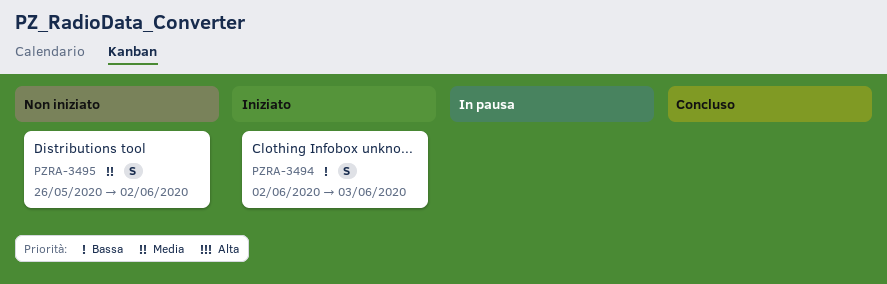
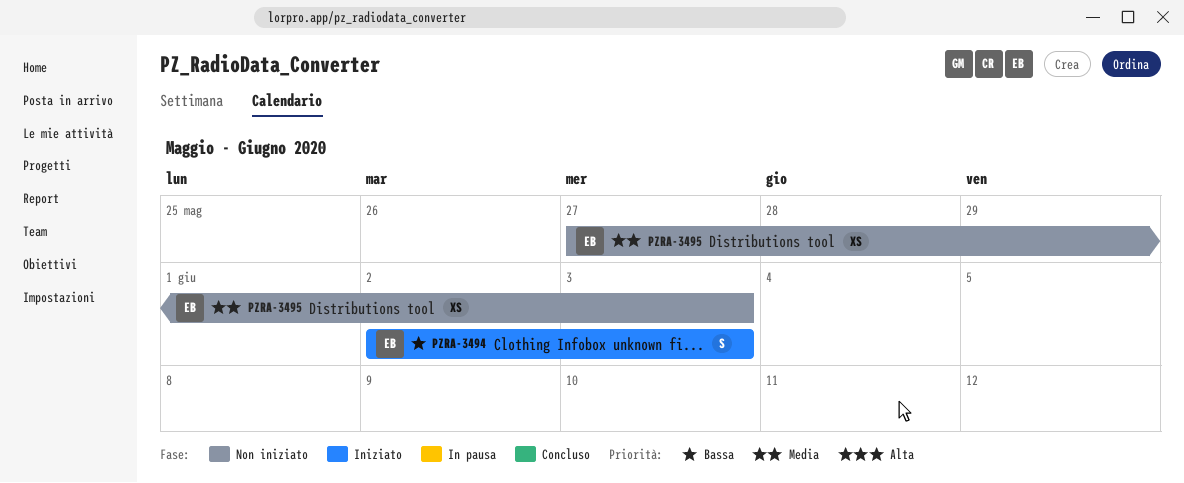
PZRA-3495, estimate: S -> XS
PZRA-3495, start: May 26 -> May 27
PZRA-3495, due: Jun 2 -> Jun 3

